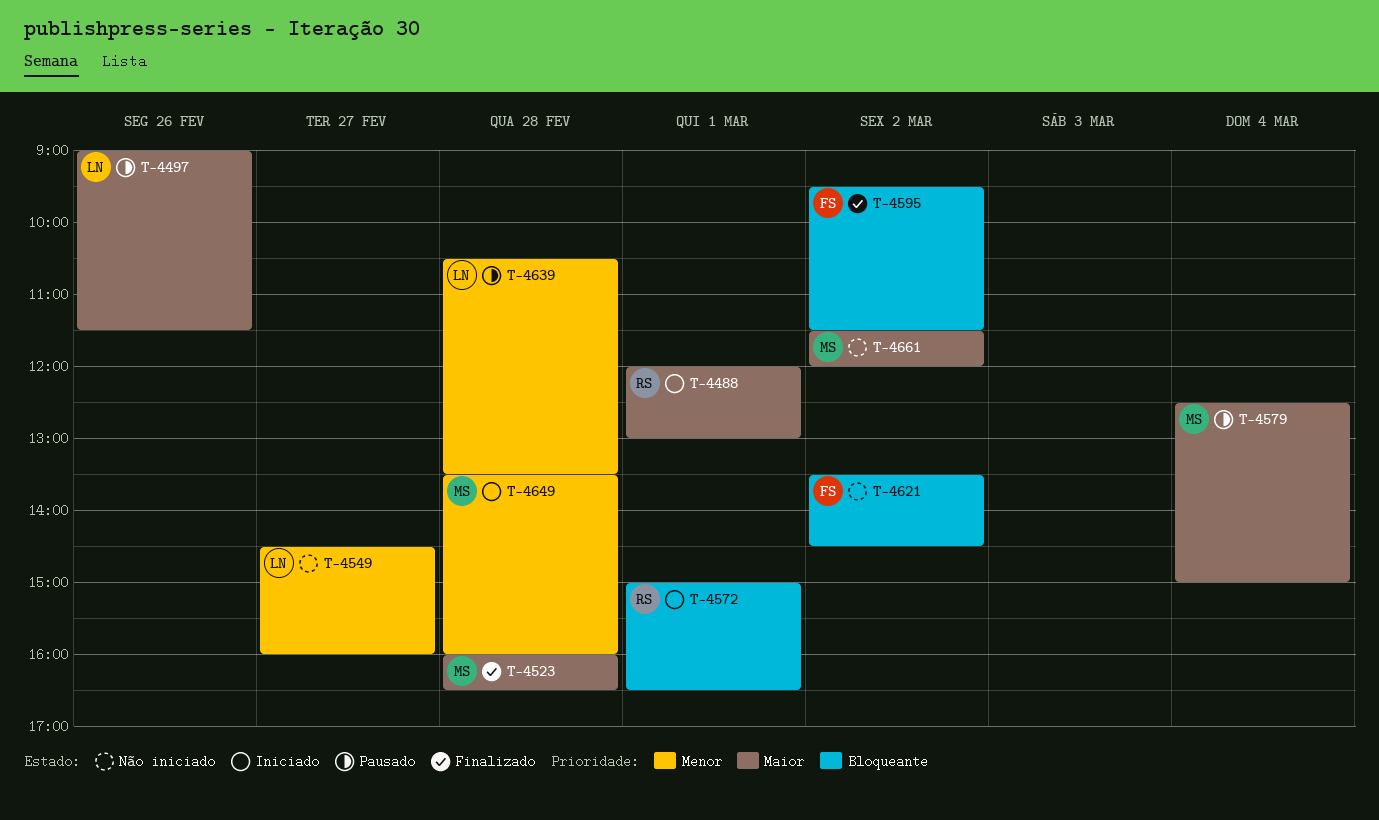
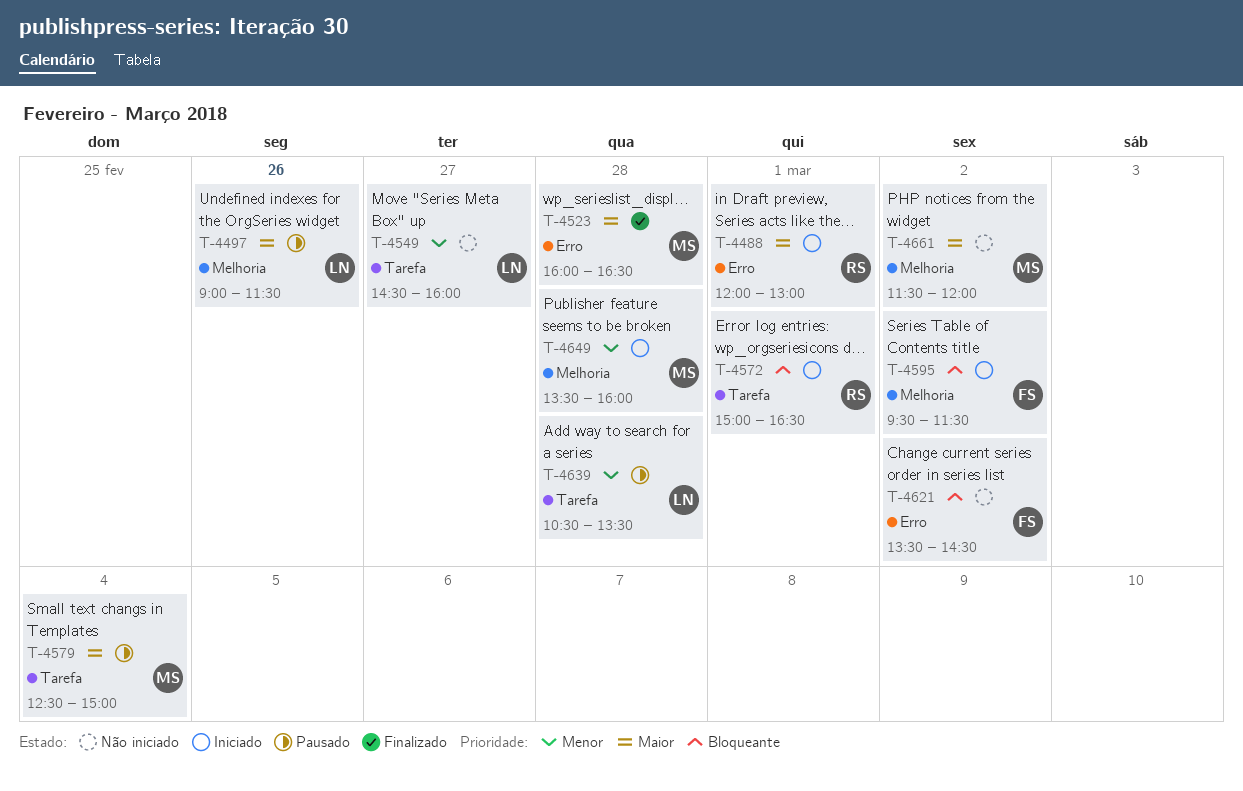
T-4595, status: Finalizado -> Iniciado

